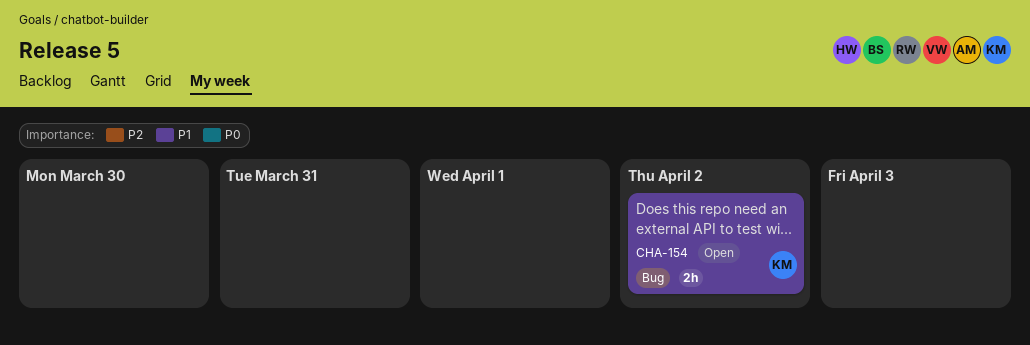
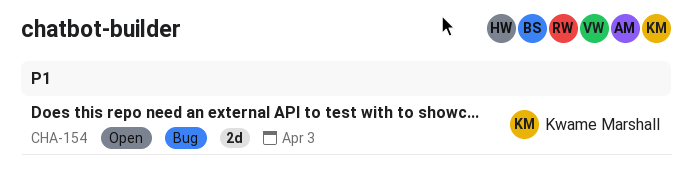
CHA-154, estimate: 2h -> 2d
CHA-154, due: Apr 2 -> Apr 3

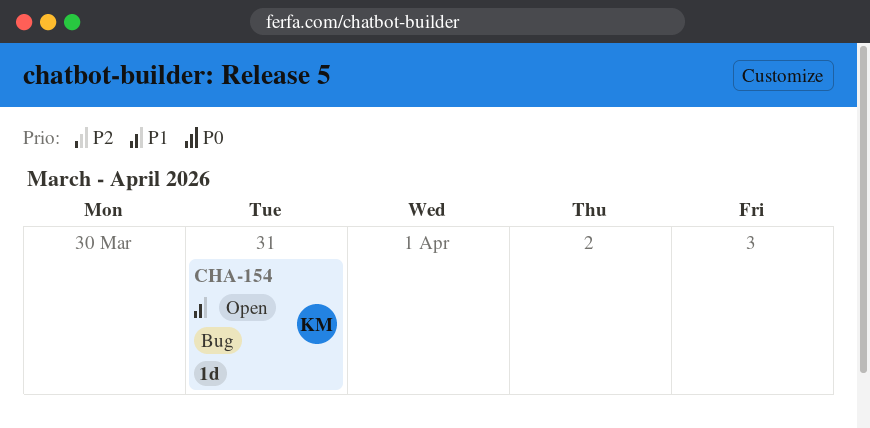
CHA-154, estimate: 2d -> 1d
CHA-154, due: Apr 3 -> Mar 31

